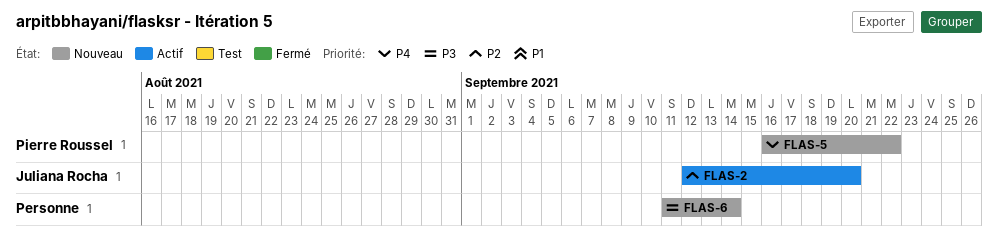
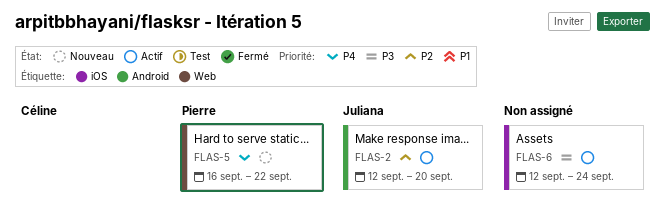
FLAS-6, status: Nouveau -> Actif
FLAS-6, start: Sep 11 -> Sep 12
FLAS-6, due: Sep 14 -> Sep 24

